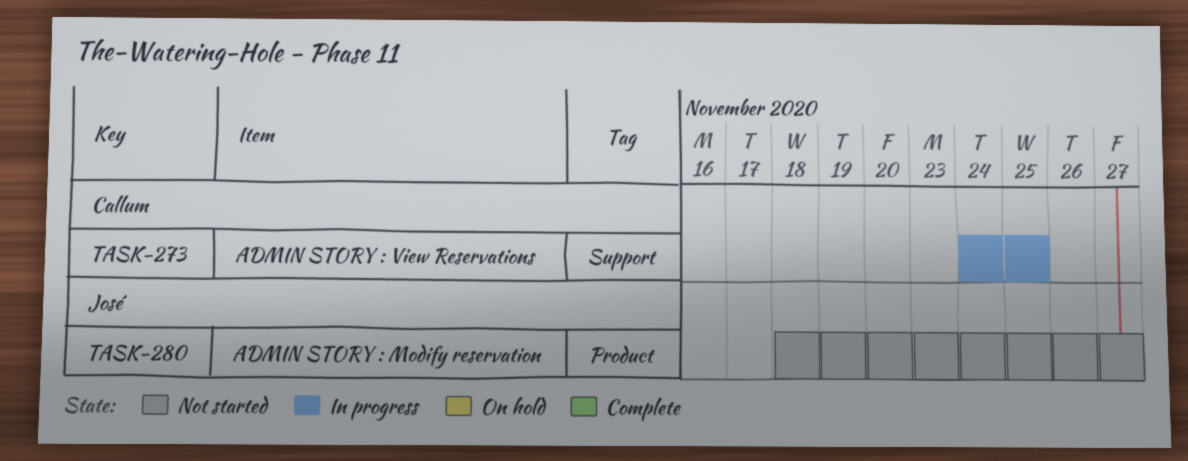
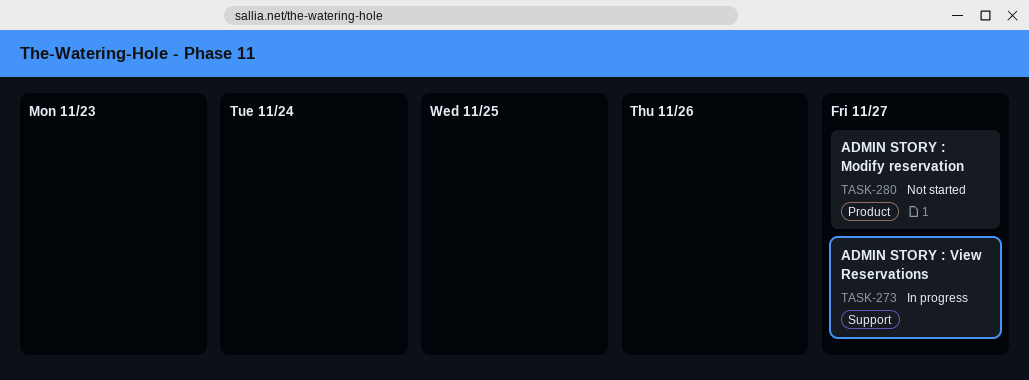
TASK-273, due: Nov 25 -> Nov 27

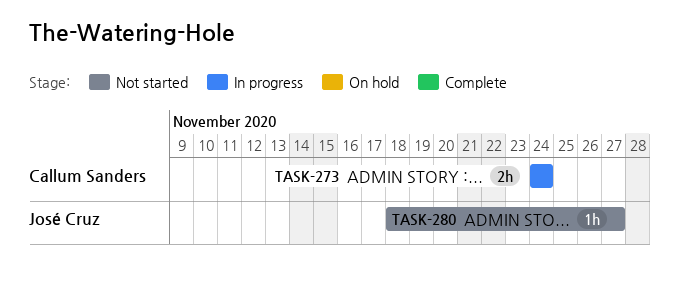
TASK-273, due: Nov 27 -> Nov 24

